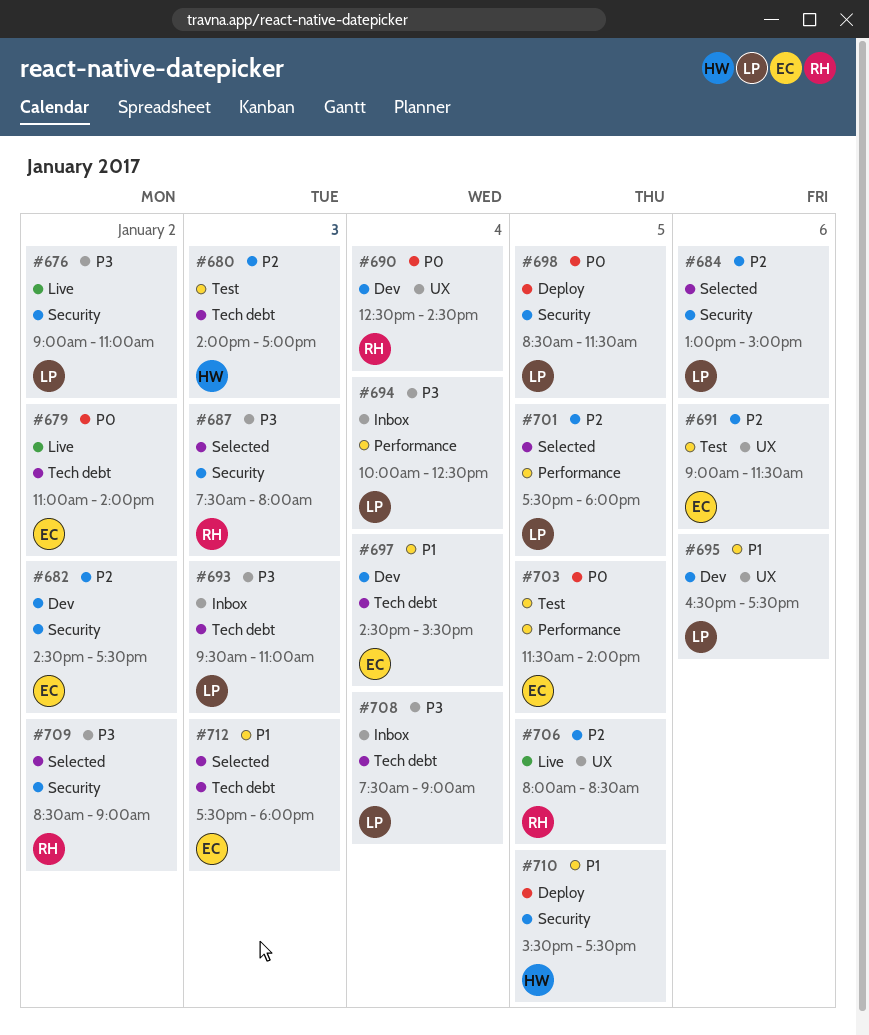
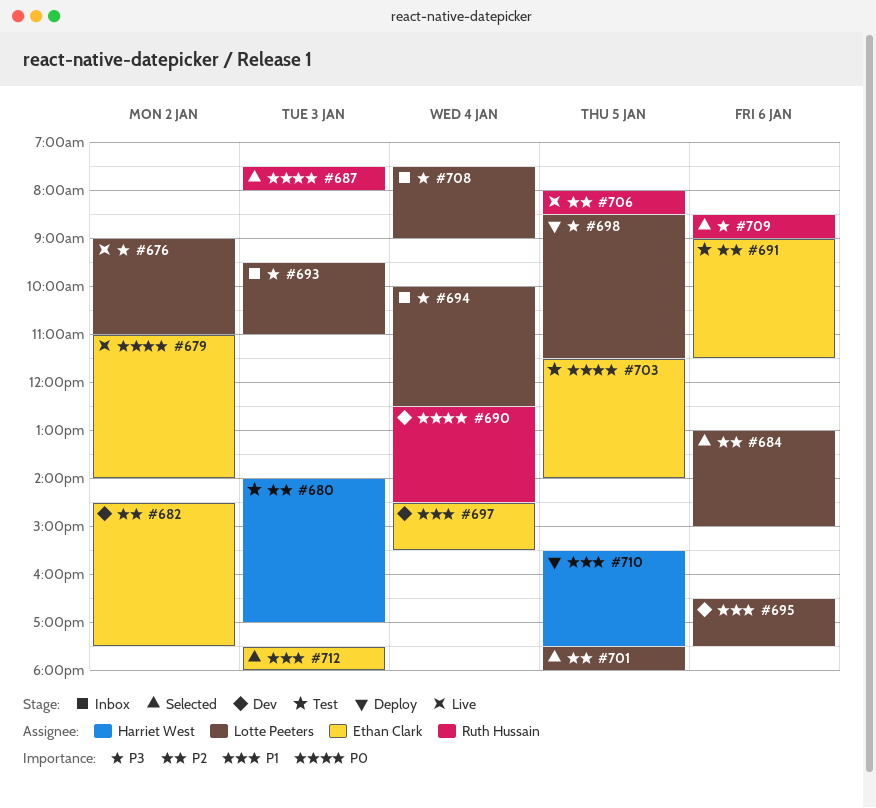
#687, priority: P3 -> P0
#698, priority: P0 -> P3
#709, day: Jan 2 -> Jan 6

